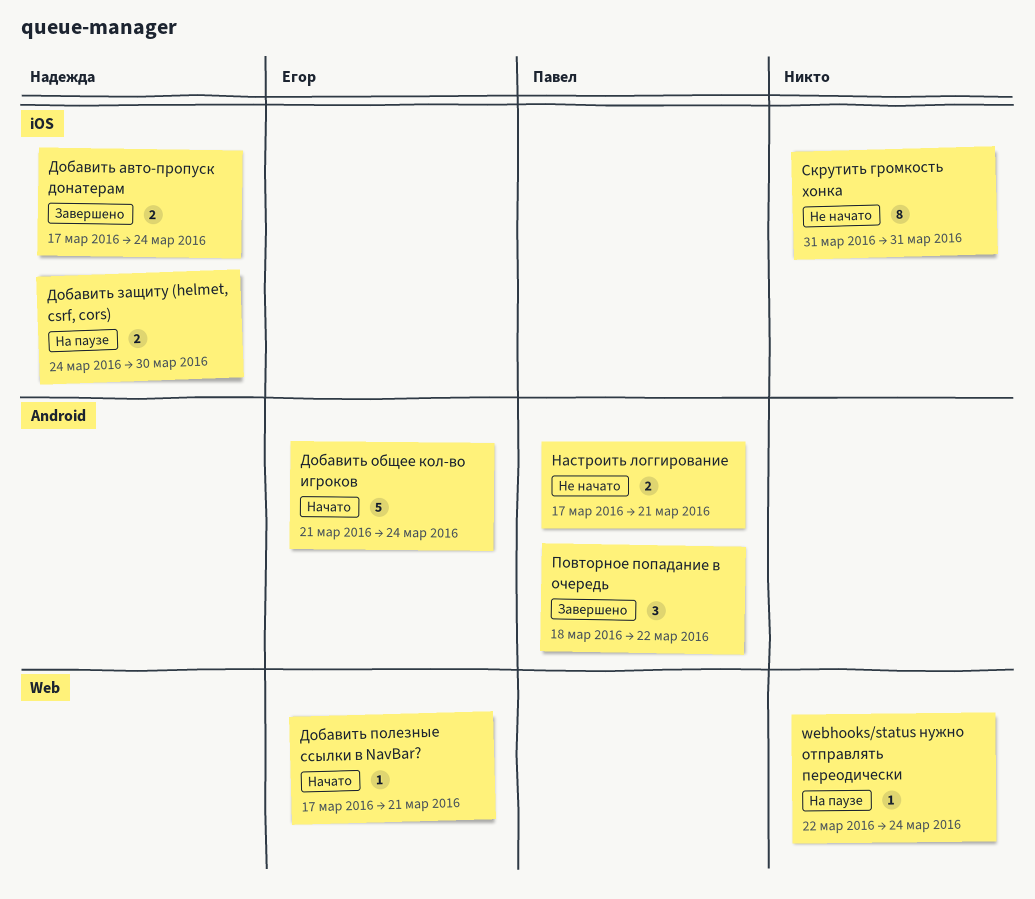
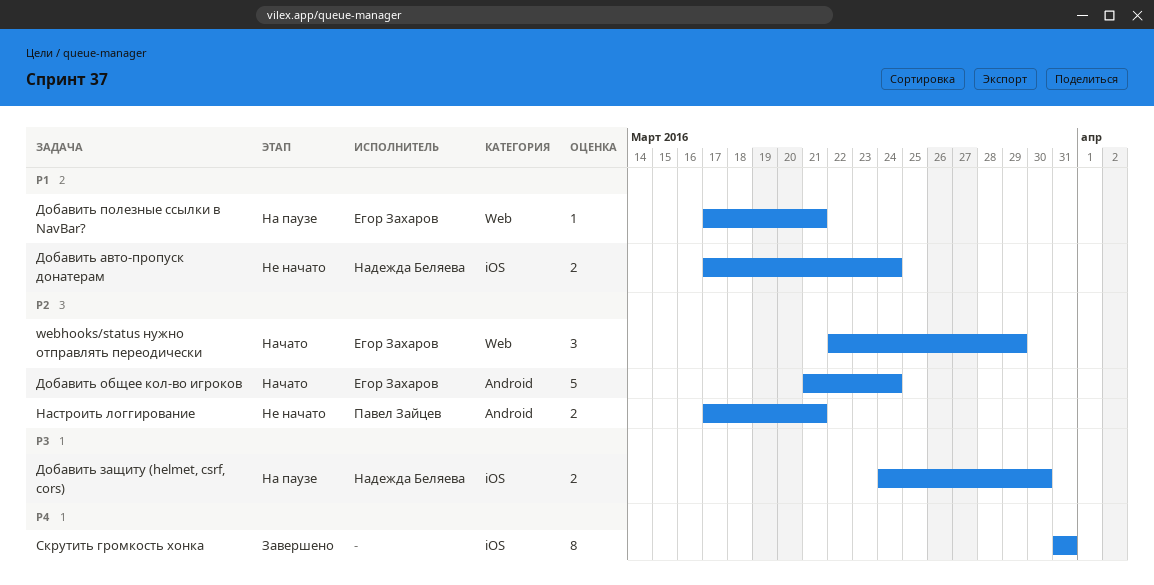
webhooks/status нужно отправлять переодически, status: На паузе -> Начато
webhooks/status нужно отправлять переодически, owner: none -> Егор Захаров
webhooks/status нужно отправлять переодически, estimate: 1 -> 3
webhooks/status нужно отправлять переодически, due: Mar 24 -> Mar 29
Добавить авто-пропуск донатерам, status: Завершено -> Не начато
Добавить полезные ссылки в NavBar?, status: Начато -> На паузе
Повторное попадание в очередь: present -> none
Скрутить громкость хонка, status: Не начато -> Завершено

